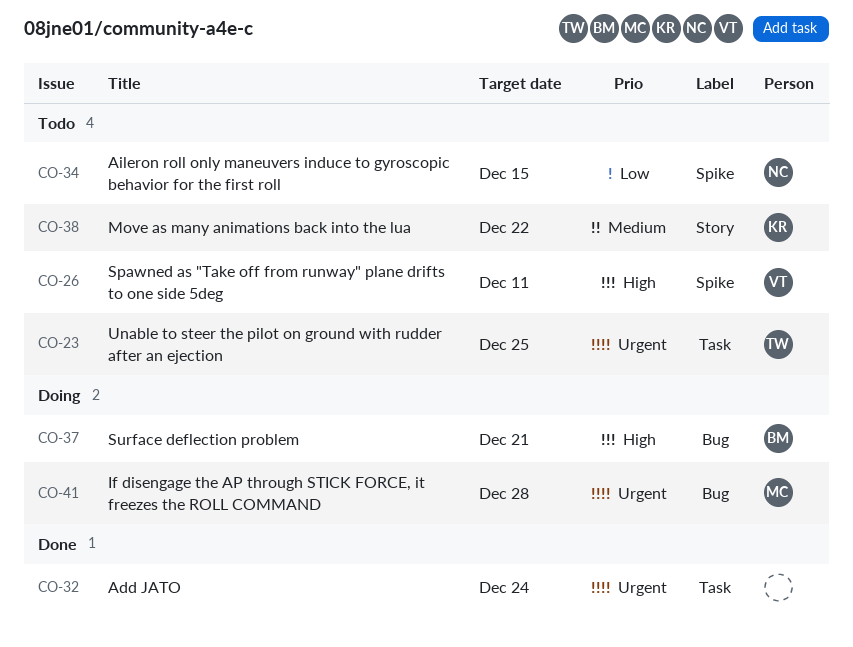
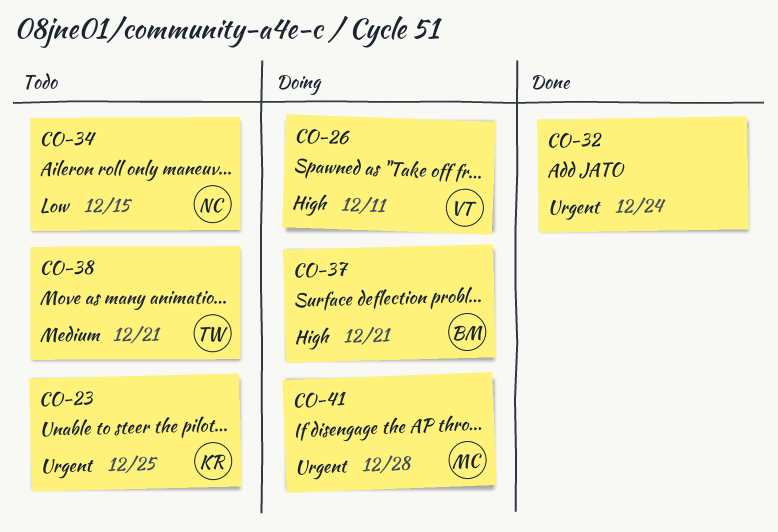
CO-23, owner: TW -> KR
CO-26, status: Todo -> Doing
CO-38, owner: KR -> TW
CO-38, due: Dec 22 -> Dec 21

